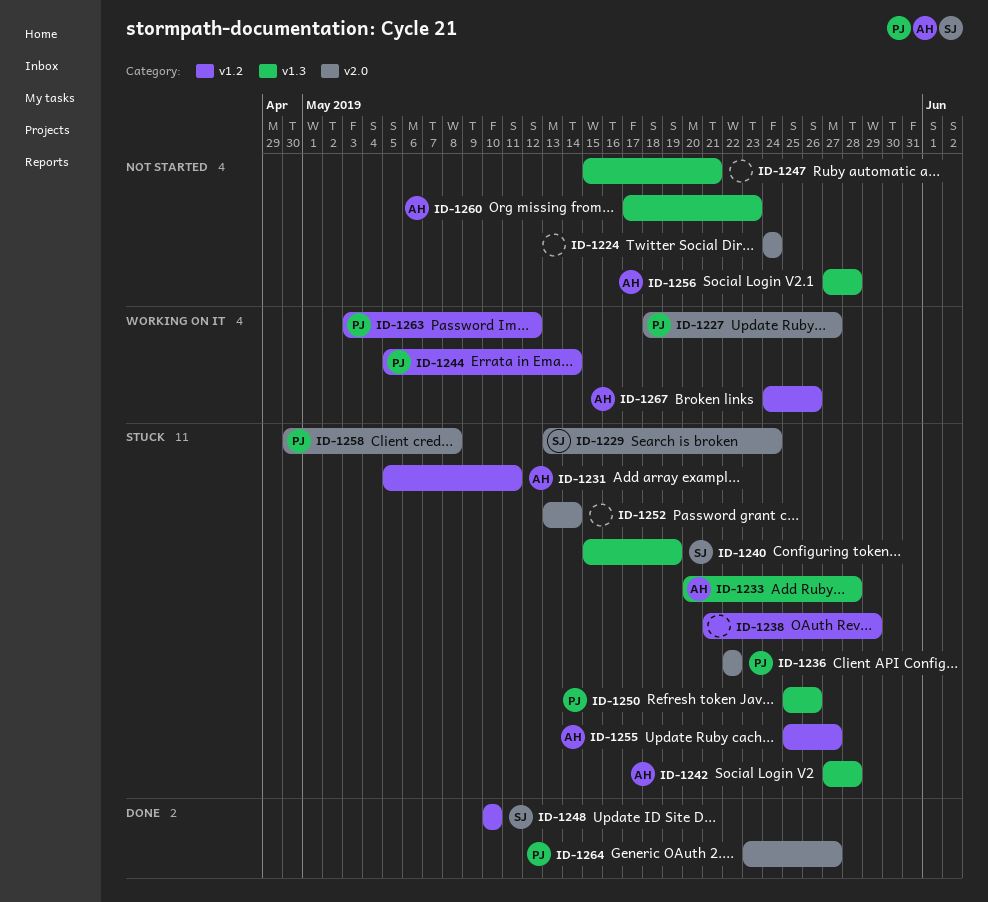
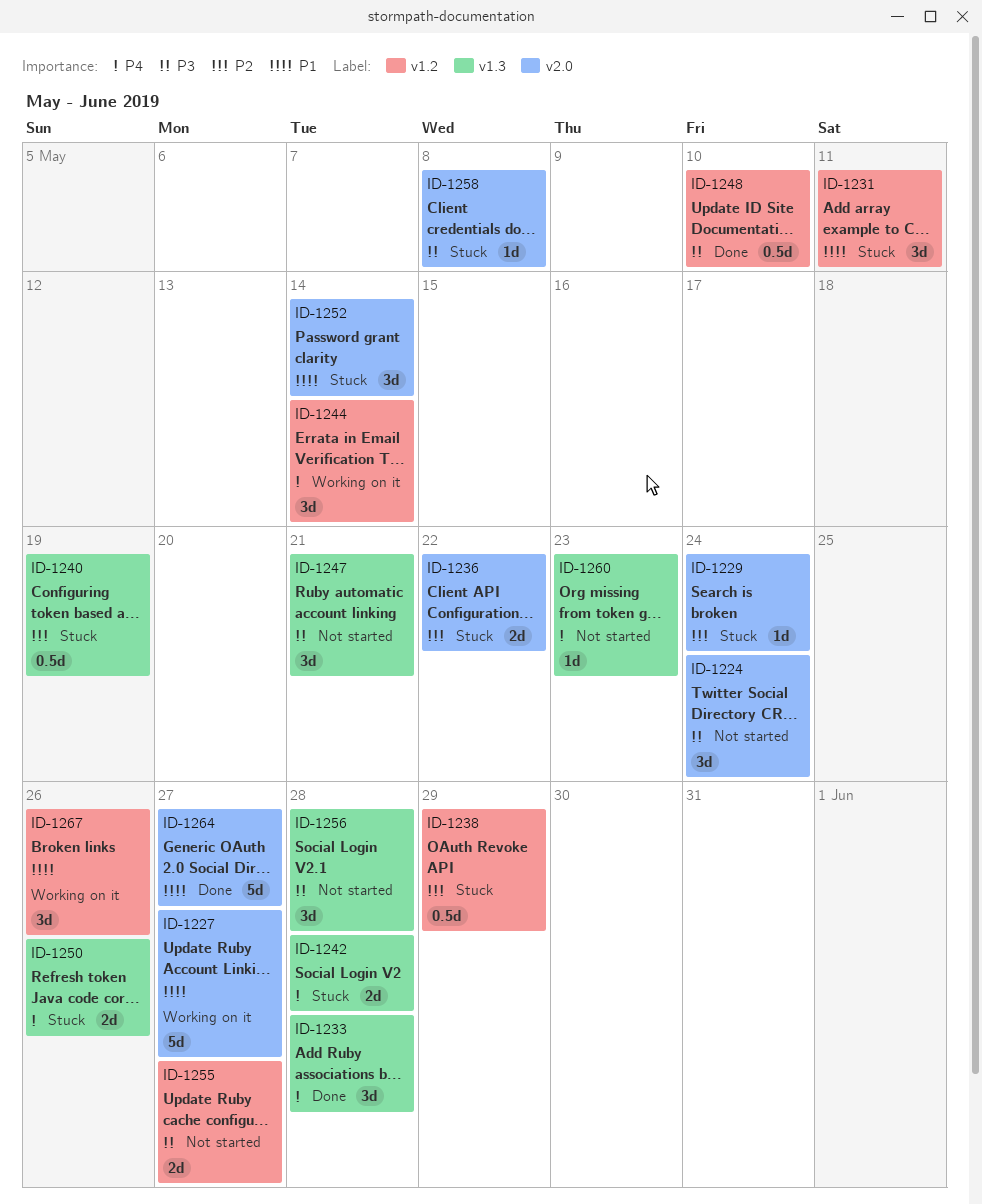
ID-1233, status: Stuck -> Done
ID-1255, status: Stuck -> Not started
ID-1263: present -> none

